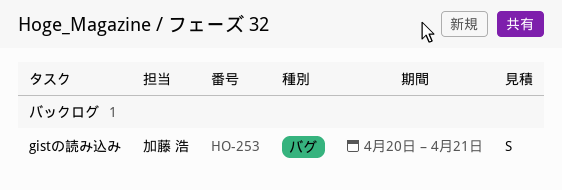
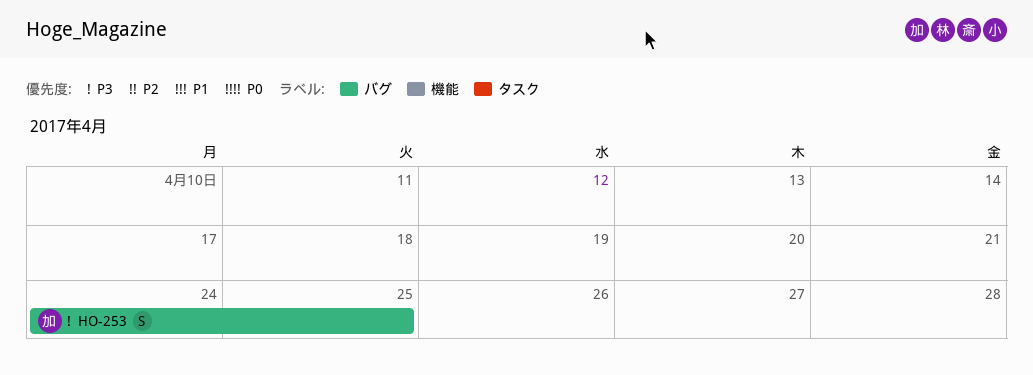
HO-253, start: Apr 20 -> Apr 24
HO-253, due: Apr 21 -> Apr 25

